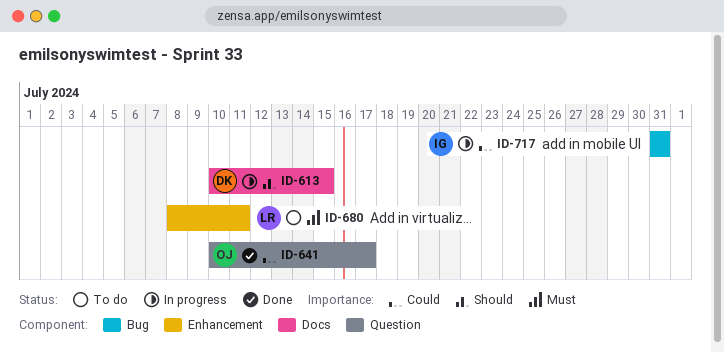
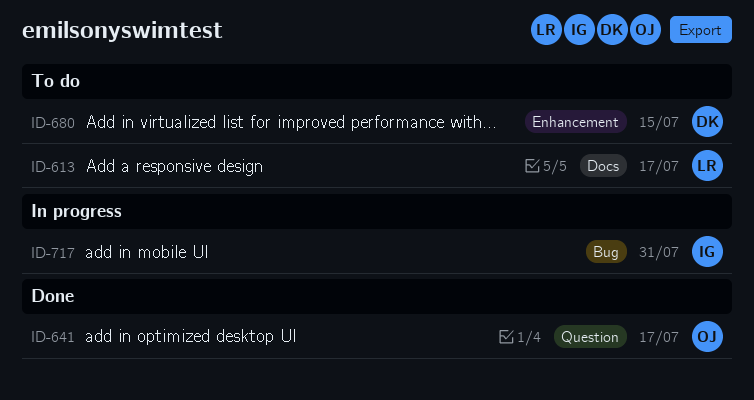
ID-613, status: In progress -> To do
ID-613, owner: DK -> LR
ID-613, due: Jul 15 -> Jul 17
ID-680, owner: LR -> DK
ID-680, due: Jul 11 -> Jul 15

